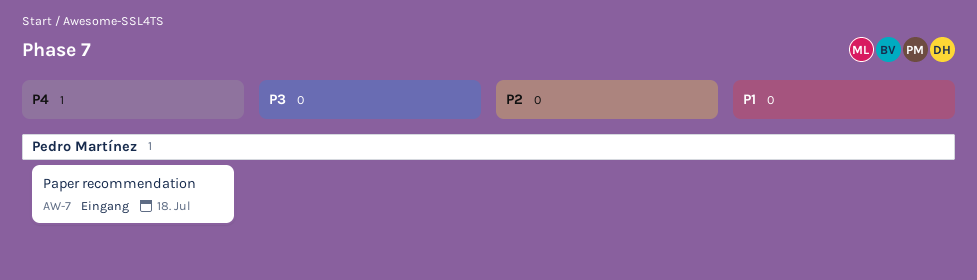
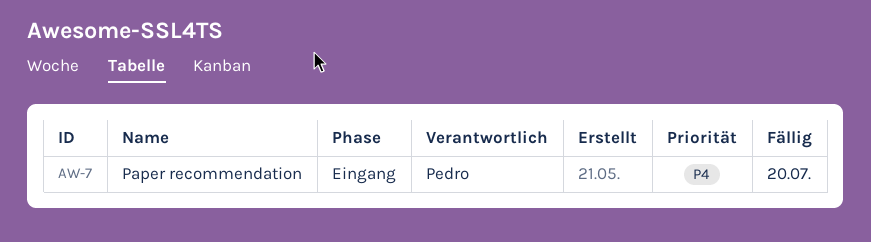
AW-7, due: Jul 18 -> Jul 20

